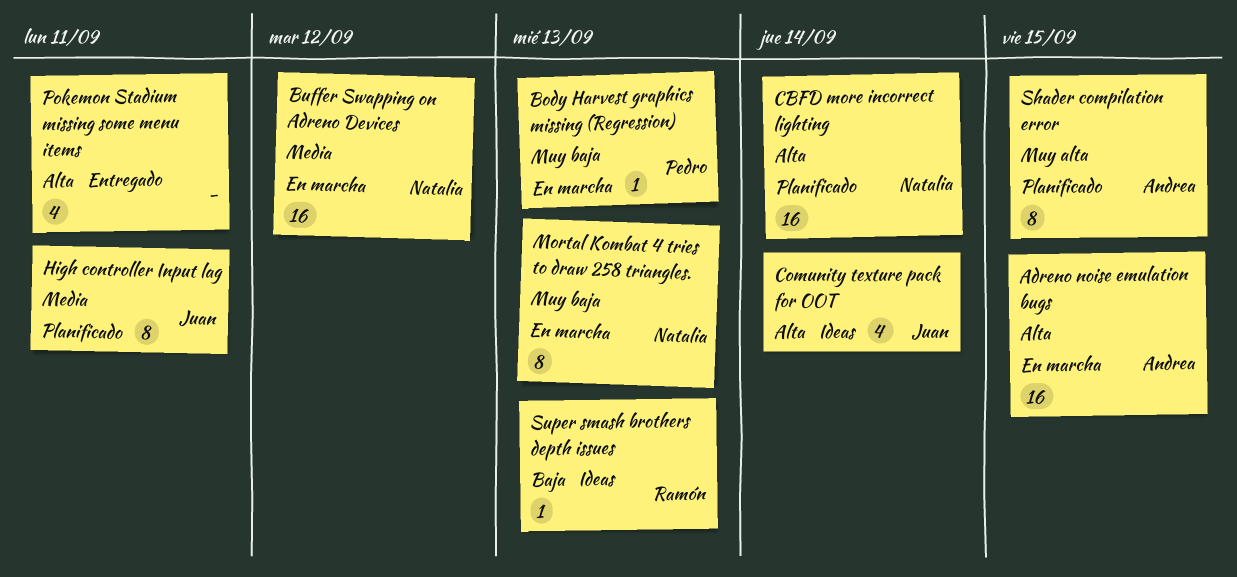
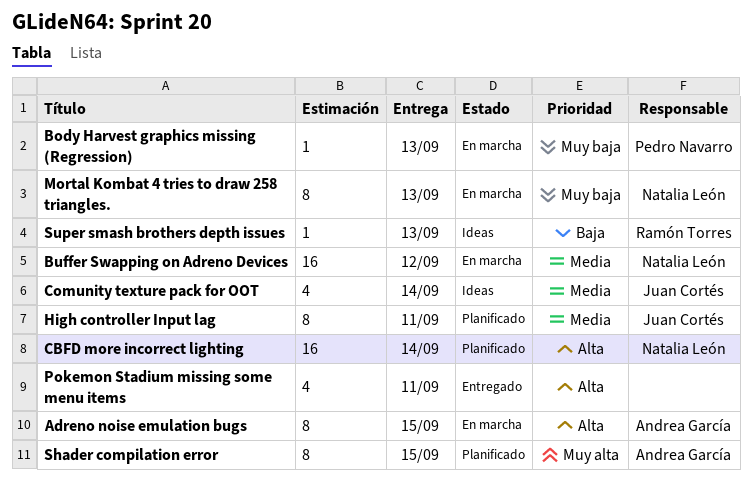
Adreno noise emulation bugs, estimate: 16 -> 8
Comunity texture pack for OOT, priority: Alta -> Media

